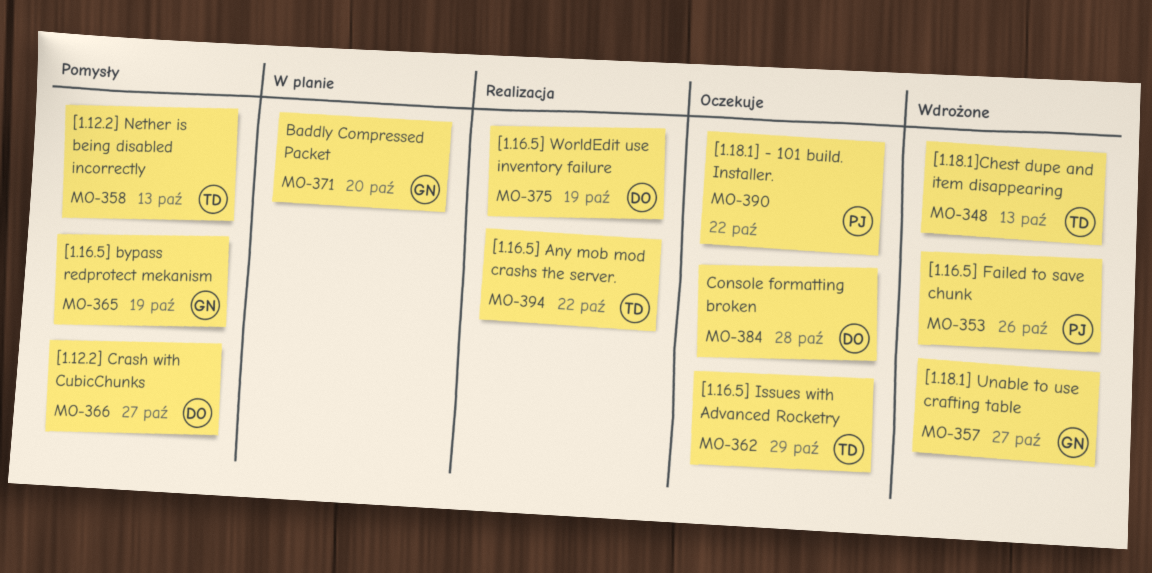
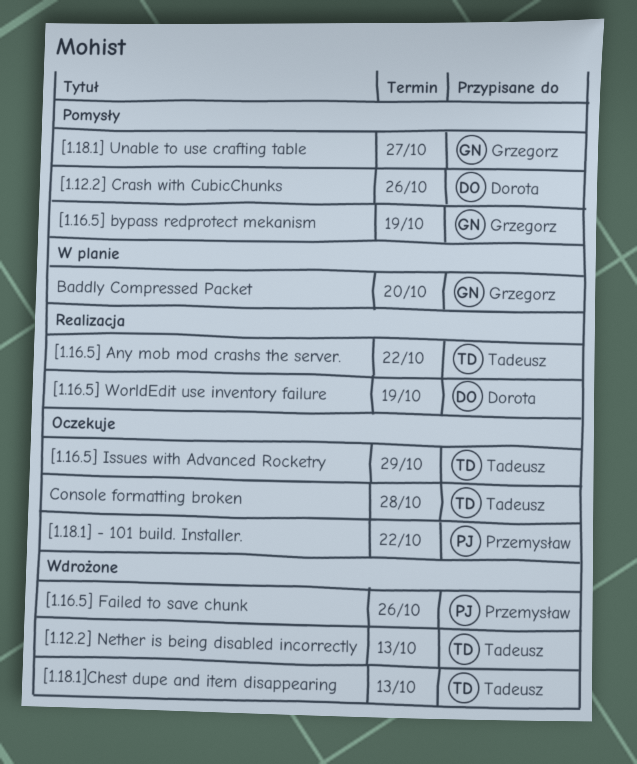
[1.12.2] Crash with CubicChunks, due: Oct 27 -> Oct 26
[1.12.2] Nether is being disabled incorrectly, status: Pomysły -> Wdrożone
[1.18.1] Unable to use crafting table, status: Wdrożone -> Pomysły
Console formatting broken, owner: Dorota -> Tadeusz

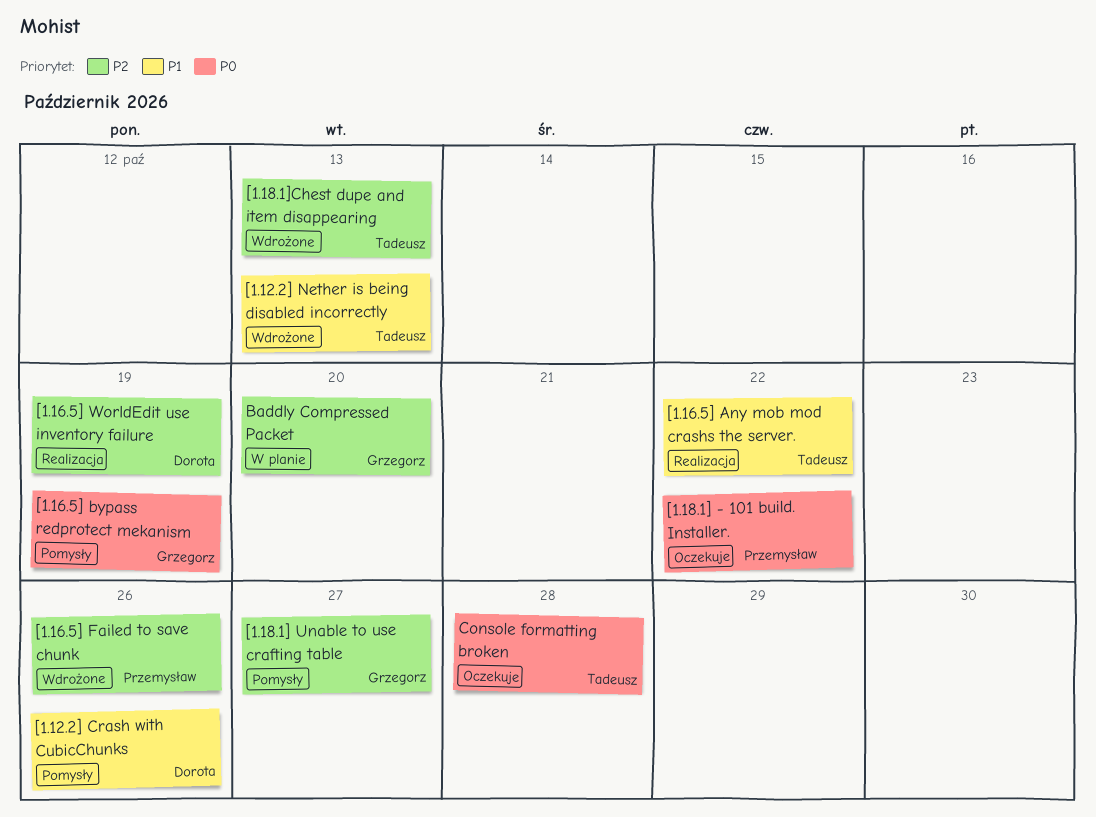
[1.16.5] Issues with Advanced Rocketry: present -> none

